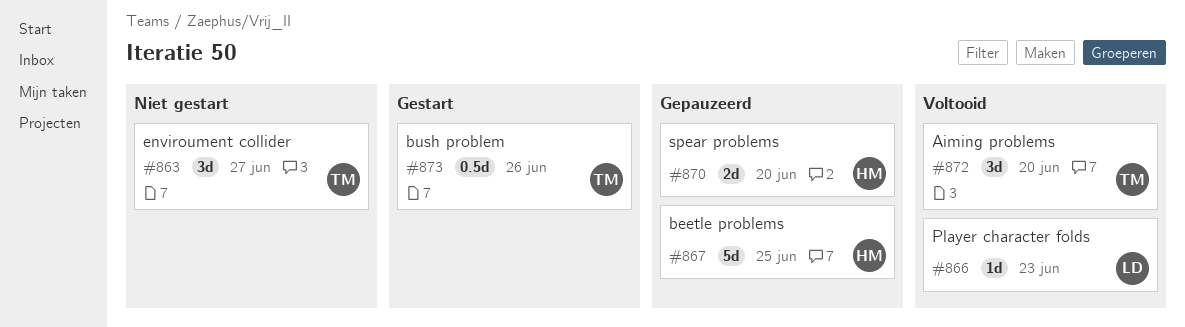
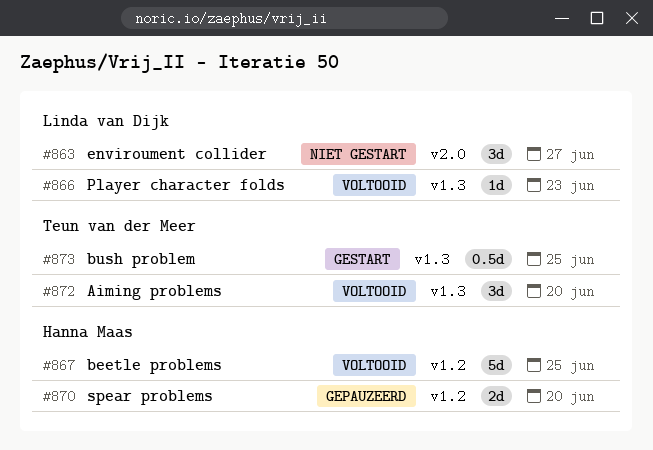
#863, owner: Teun van der Meer -> Linda van Dijk
#867, status: Gepauzeerd -> Voltooid
#873, due: Jun 26 -> Jun 25

